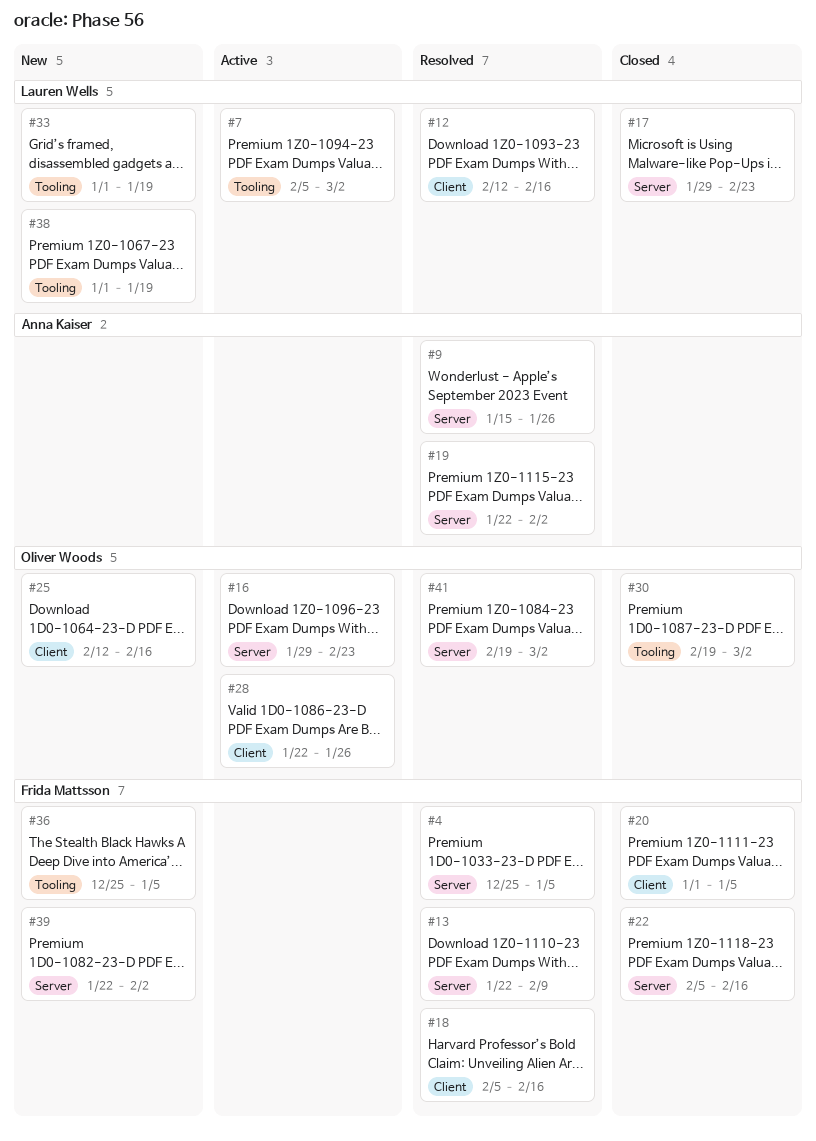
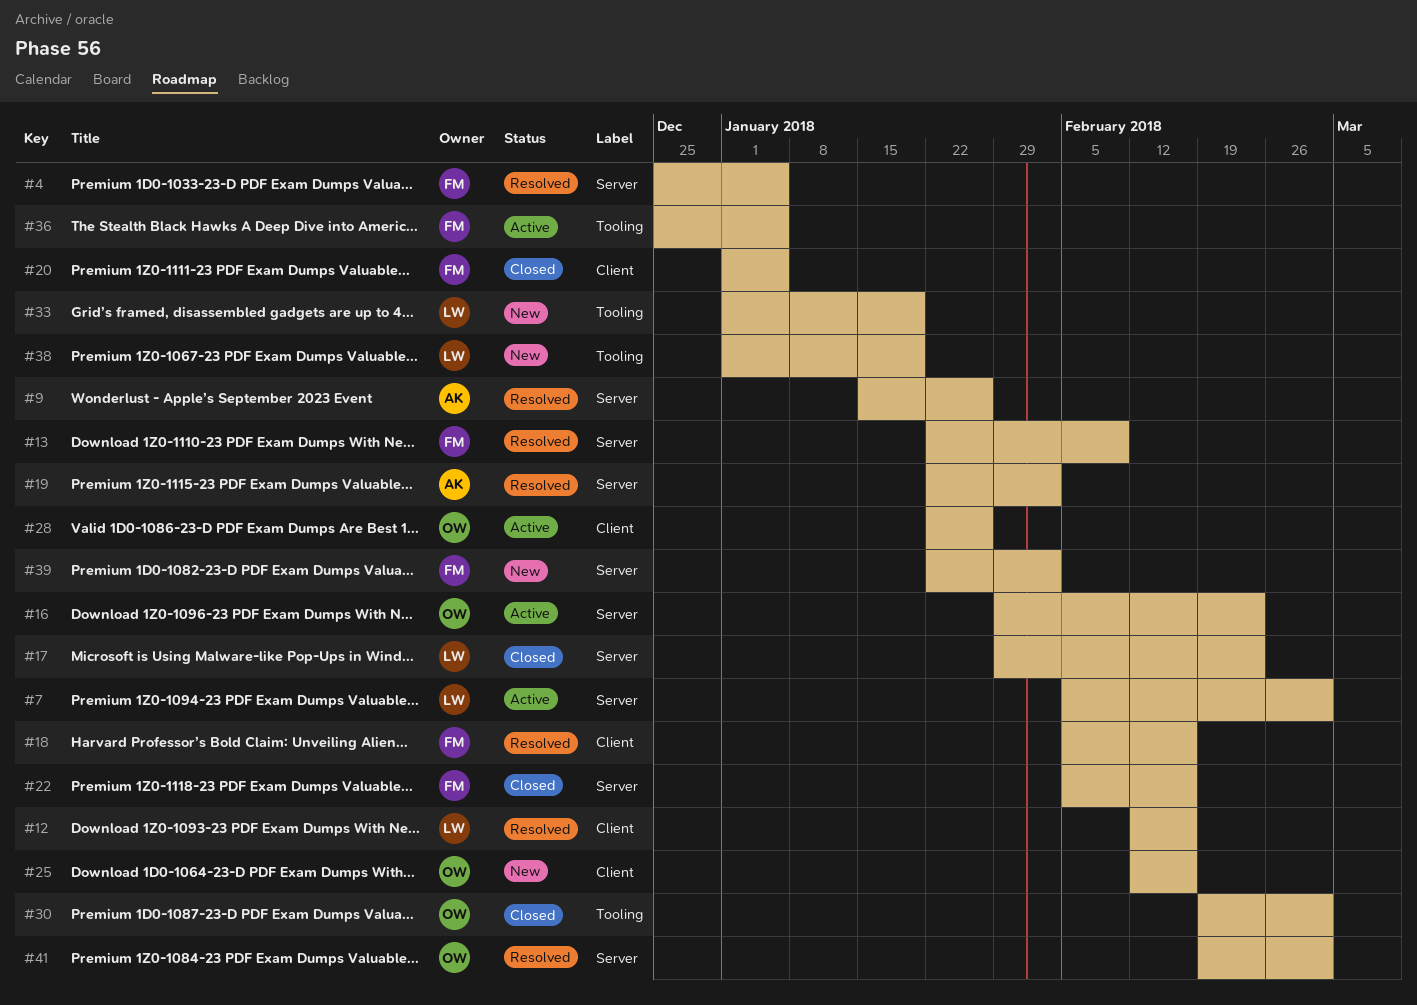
#7, label: Tooling -> Server
#36, status: New -> Active

